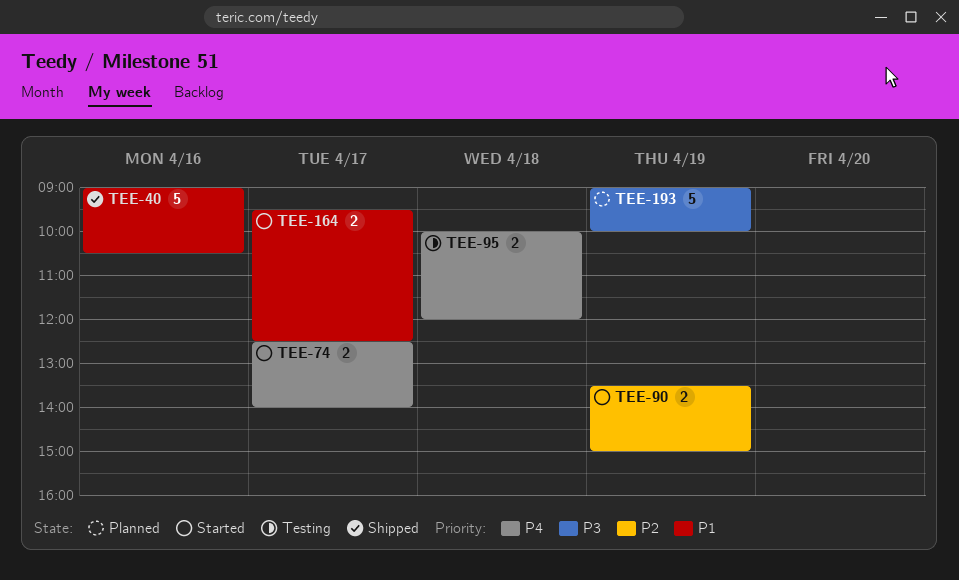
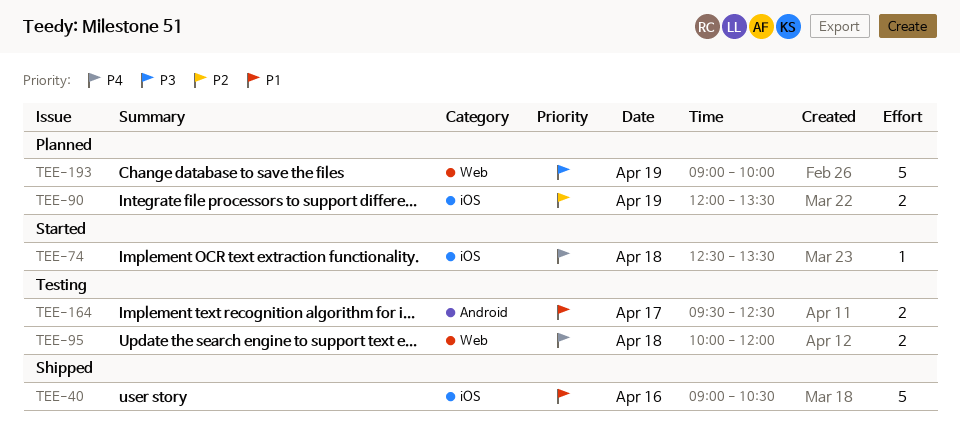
TEE-74, estimate: 2 -> 1
TEE-74, day: Apr 17 -> Apr 18
TEE-74, ends: 14:00 -> 13:30
TEE-90, status: Started -> Planned
TEE-90, begins: 13:30 -> 12:00
TEE-90, ends: 15:00 -> 13:30
TEE-164, status: Started -> Testing

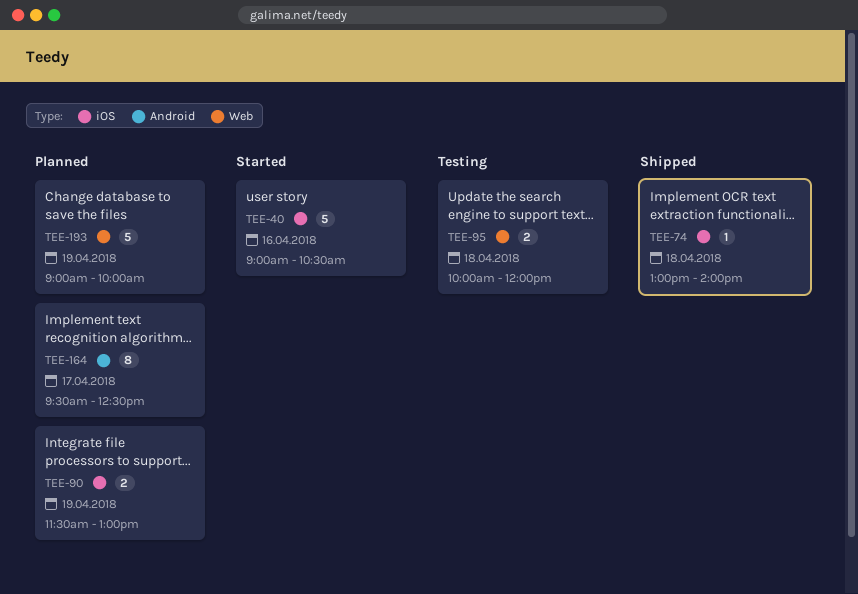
TEE-40, status: Shipped -> Started
TEE-74, status: Started -> Shipped
TEE-74, begins: 12:30 -> 13:00
TEE-74, ends: 13:30 -> 14:00
TEE-90, begins: 12:00 -> 11:30
TEE-90, ends: 13:30 -> 13:00
TEE-164, status: Testing -> Planned
TEE-164, estimate: 2 -> 8

